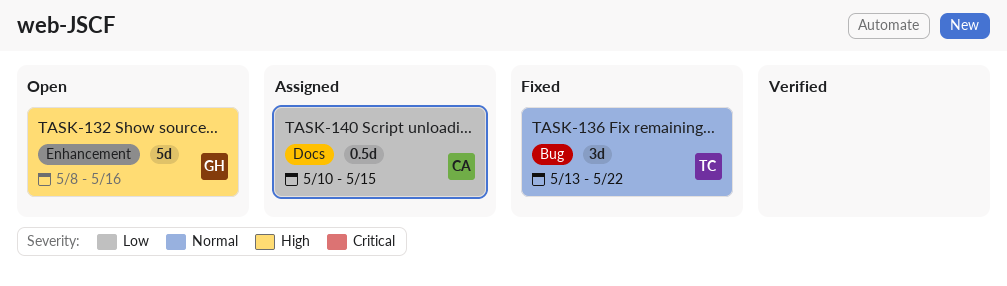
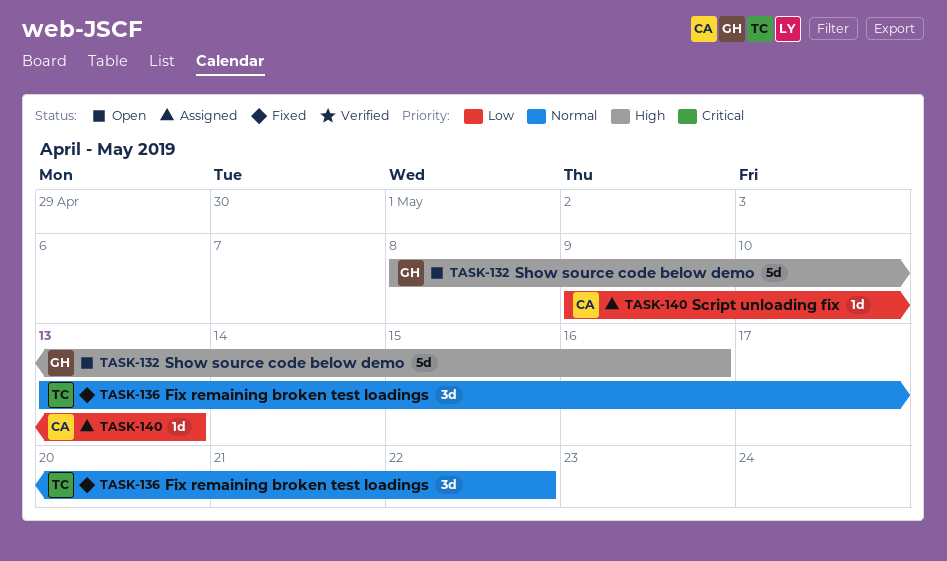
TASK-140, estimate: 0.5d -> 1d
TASK-140, start: May 10 -> May 9
TASK-140, due: May 15 -> May 13

